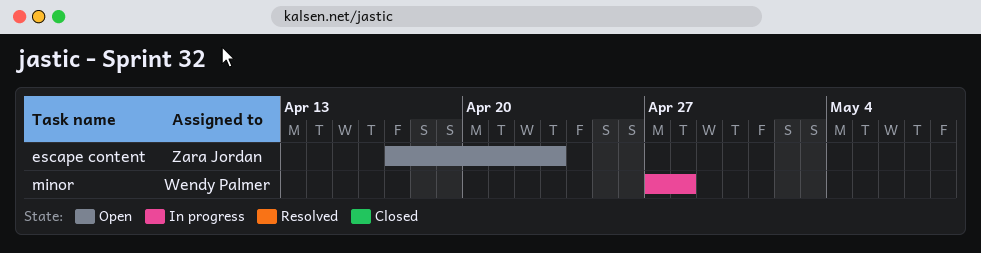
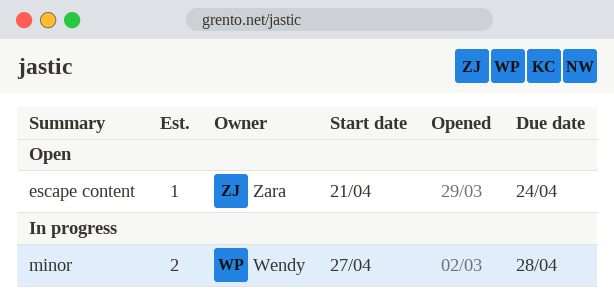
escape content, start: Apr 17 -> Apr 21
escape content, due: Apr 23 -> Apr 24

